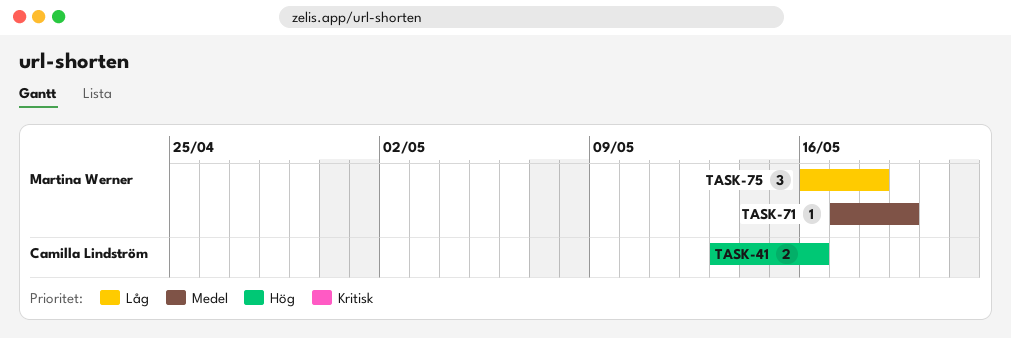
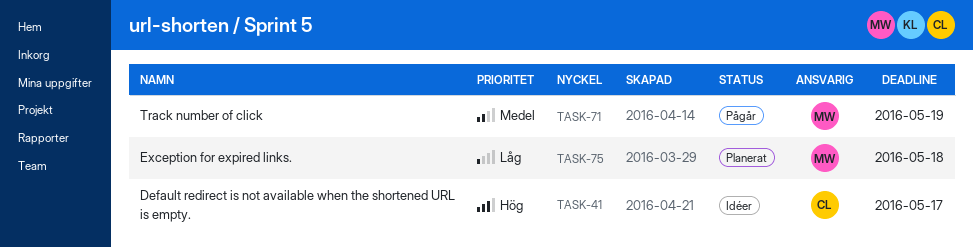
TASK-41, due: May 16 -> May 17

